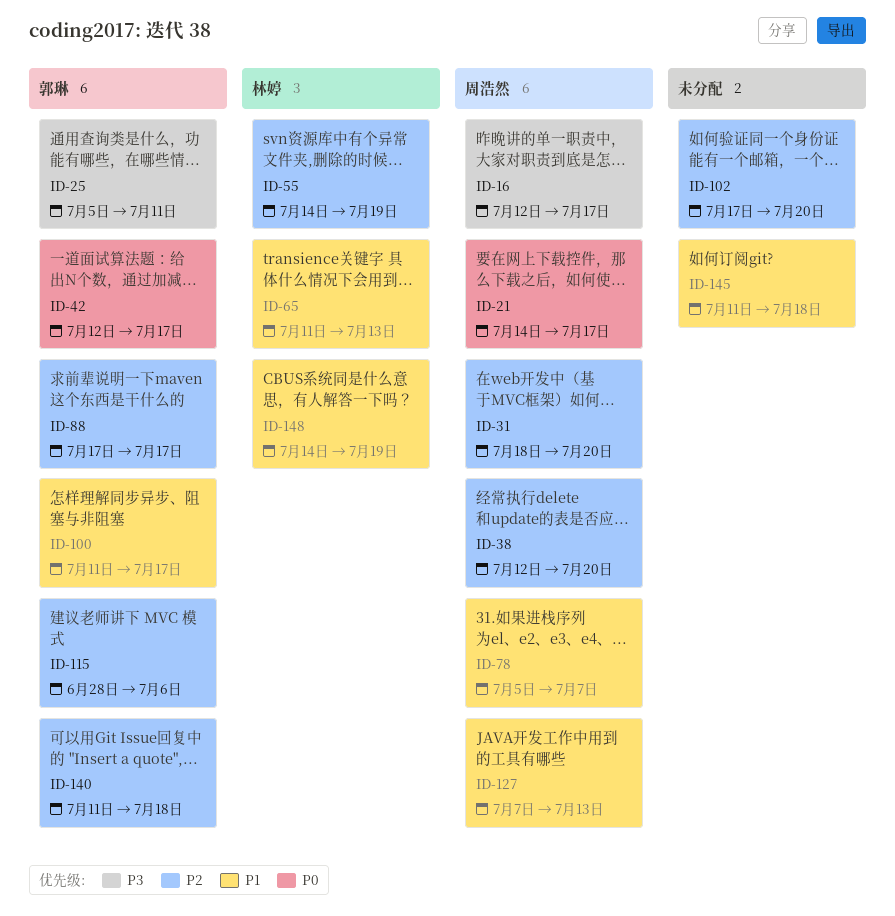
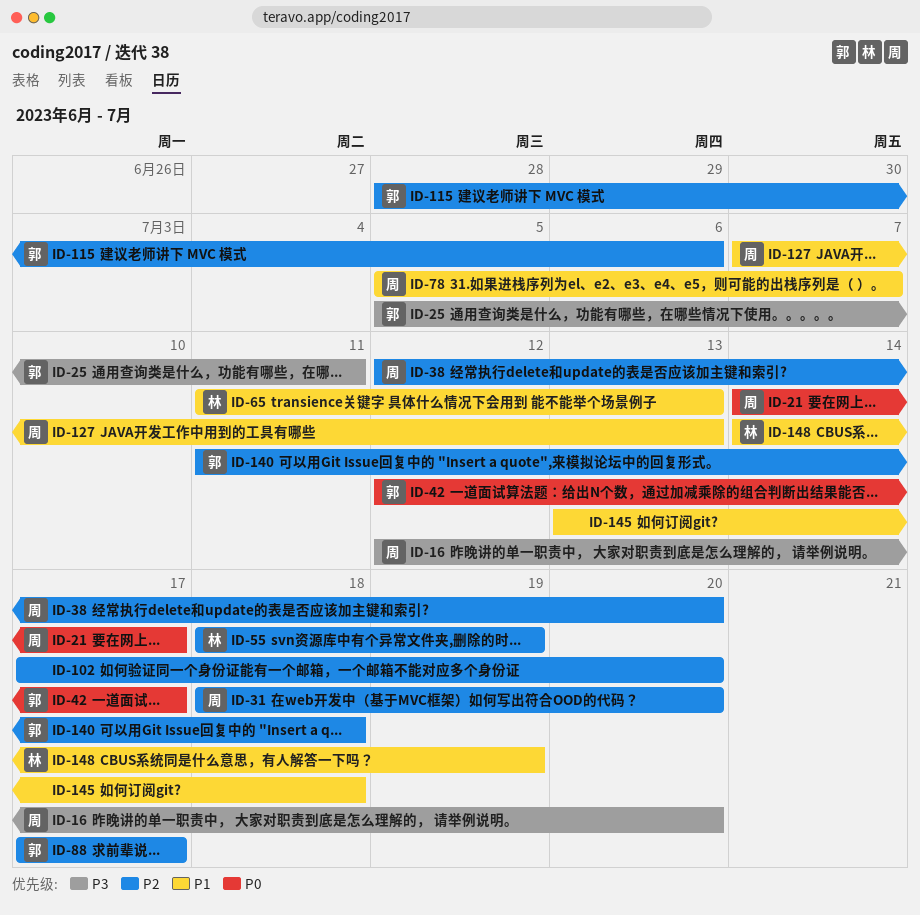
ID-16, due: Jul 17 -> Jul 20
ID-55, start: Jul 14 -> Jul 18
ID-100: present -> none
ID-145, start: Jul 11 -> Jul 13

